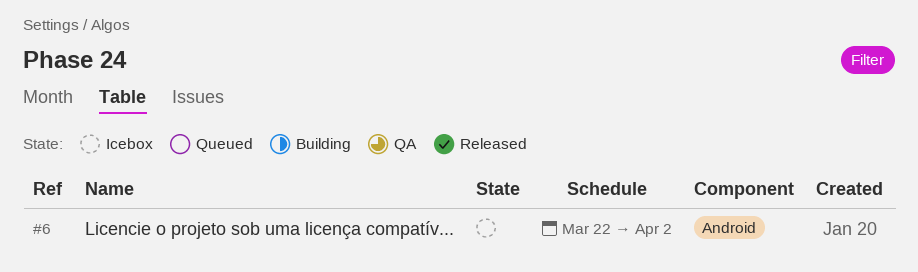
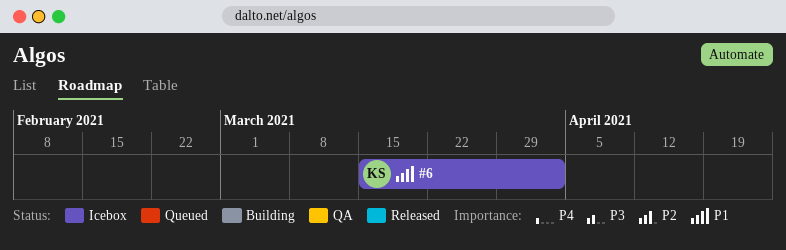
#6, start: Mar 22 -> Mar 15

